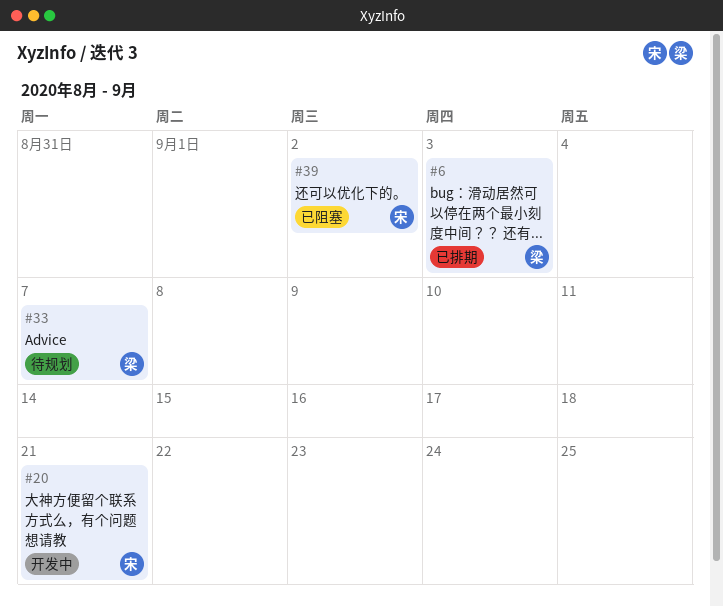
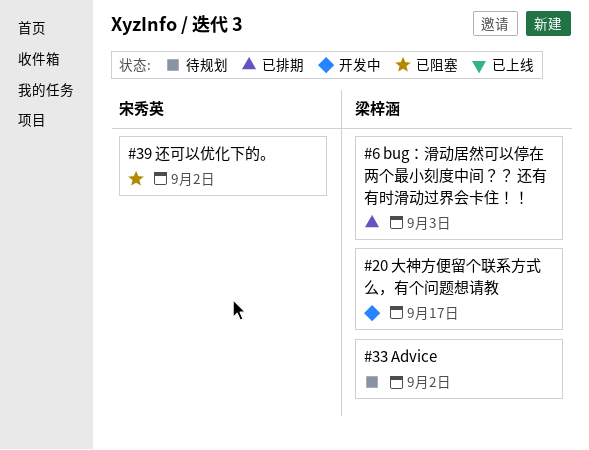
#20, owner: 宋秀英 -> 梁梓涵
#20, due: Sep 21 -> Sep 17
#33, due: Sep 7 -> Sep 2

